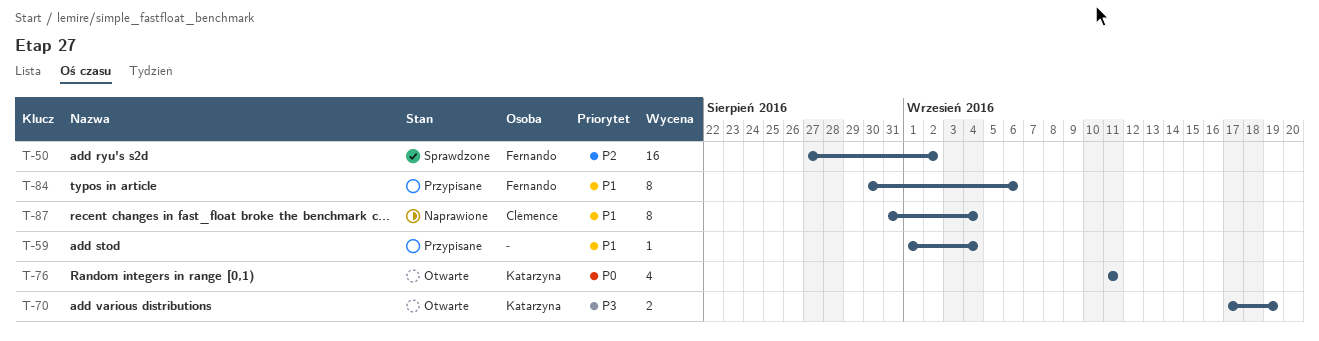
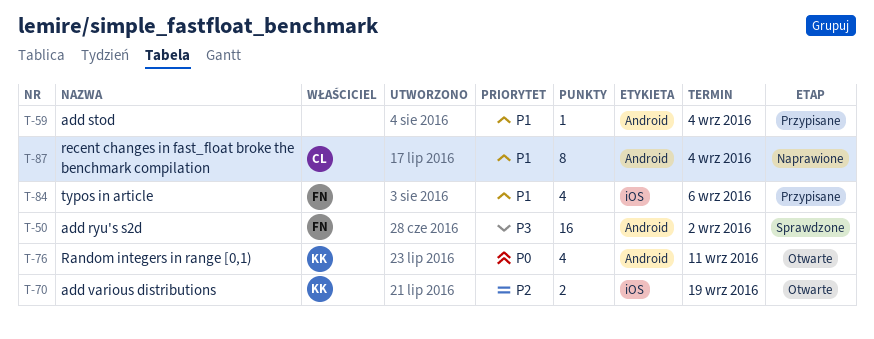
T-50, priority: P2 -> P3
T-70, priority: P3 -> P2
T-84, estimate: 8 -> 4

